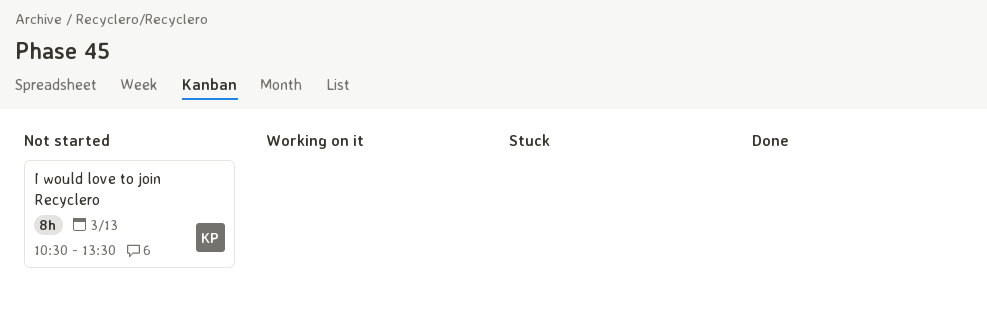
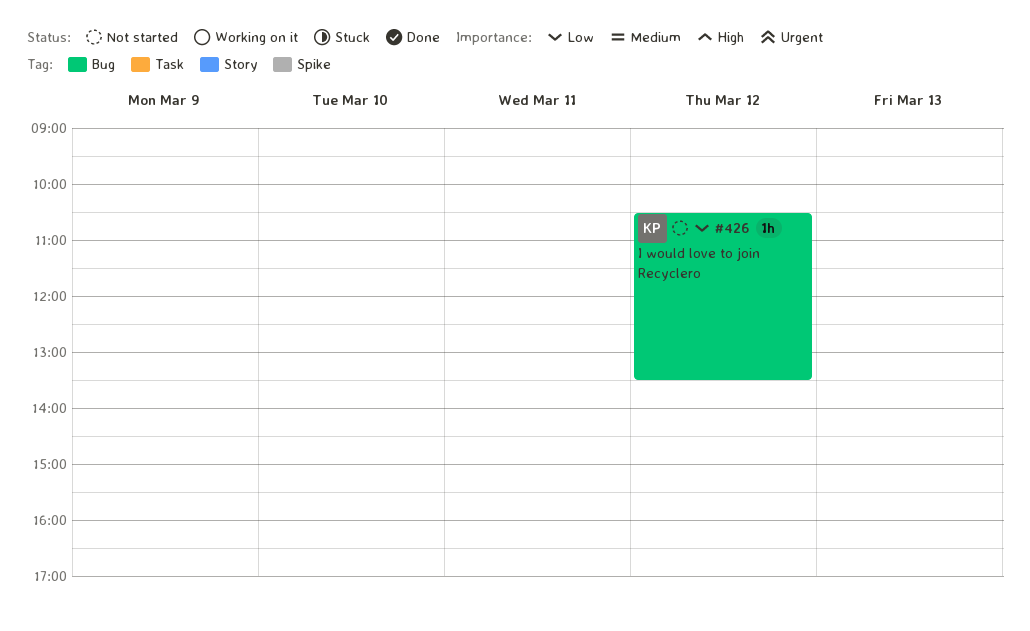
I would love to join Recyclero, estimate: 8h -> 1h
I would love to join Recyclero, day: Mar 13 -> Mar 12

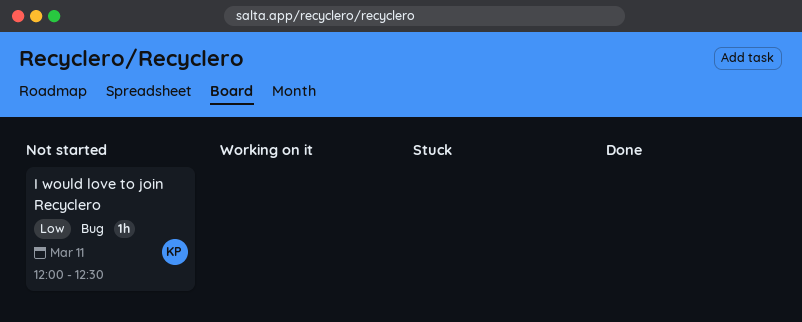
I would love to join Recyclero, day: Mar 12 -> Mar 11
I would love to join Recyclero, begins: 10:30 -> 12:00
I would love to join Recyclero, ends: 13:30 -> 12:30

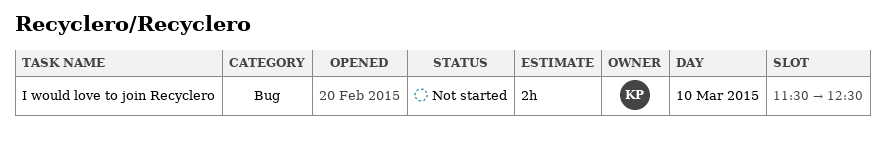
I would love to join Recyclero, estimate: 1h -> 2h
I would love to join Recyclero, day: Mar 11 -> Mar 10
I would love to join Recyclero, begins: 12:00 -> 11:30

